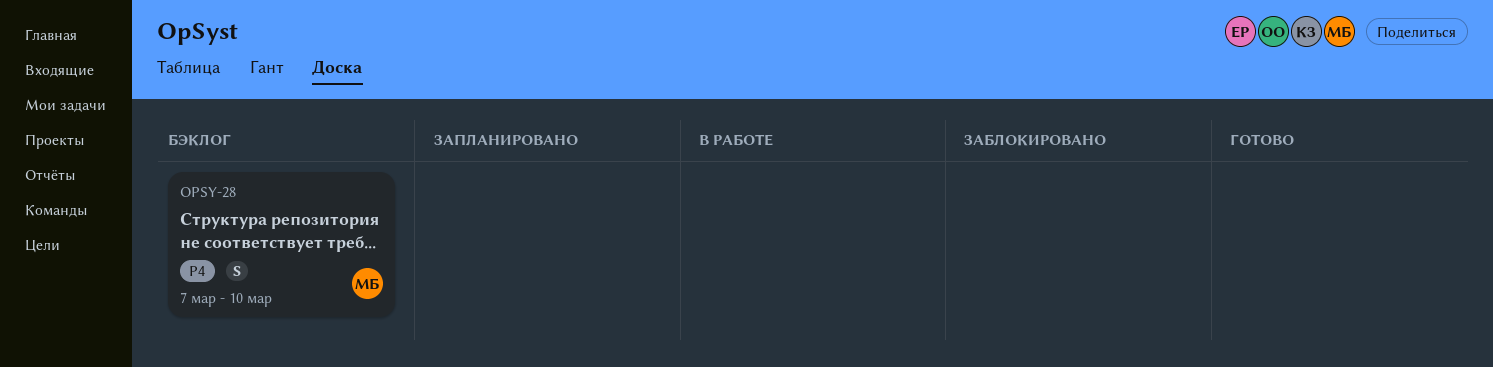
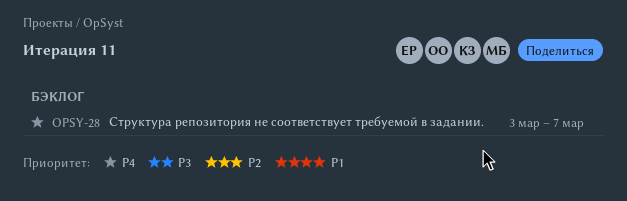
OPSY-28, start: Mar 7 -> Mar 3
OPSY-28, due: Mar 10 -> Mar 7

